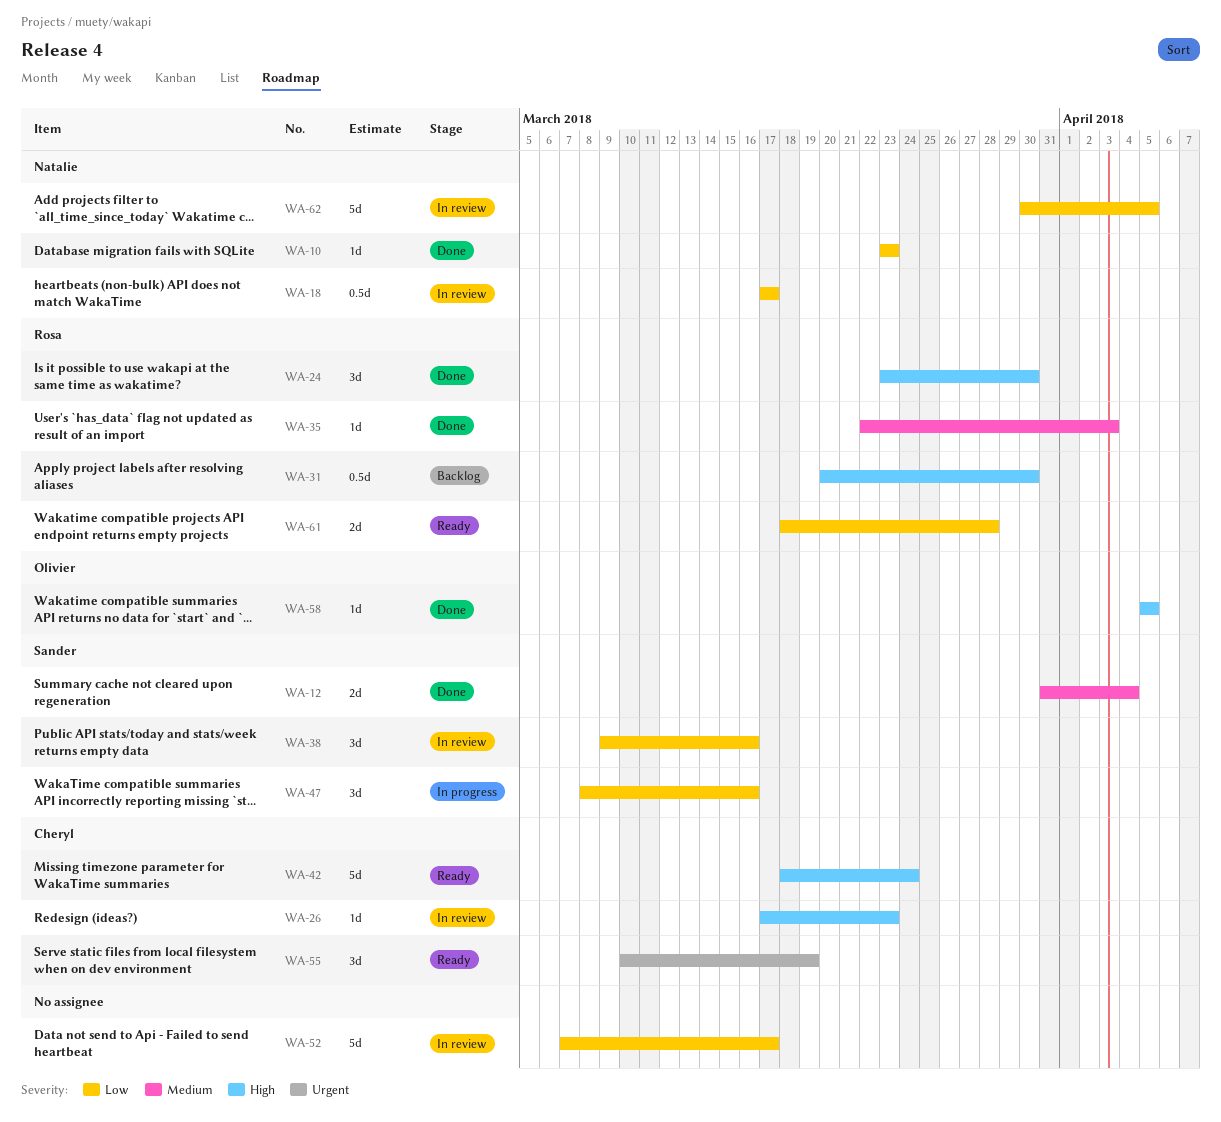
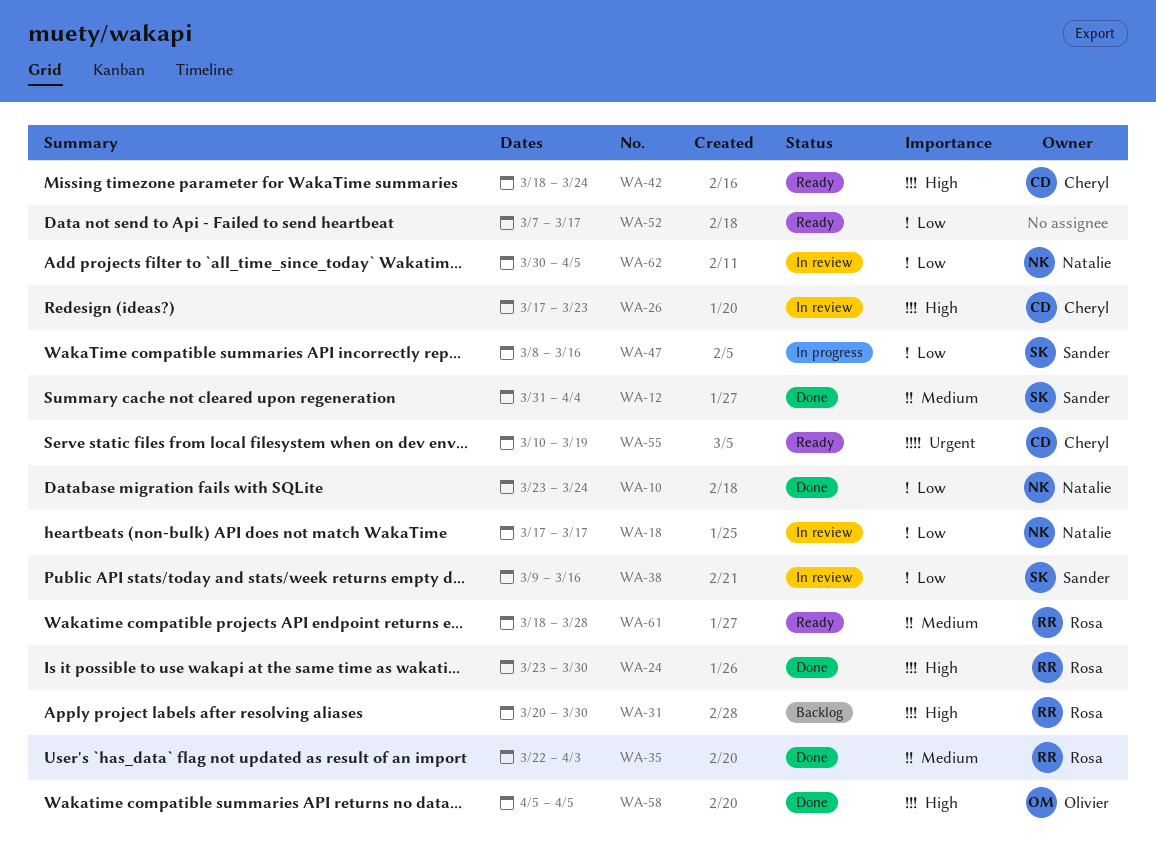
WA-10, due: Mar 23 -> Mar 24
WA-52, status: In review -> Ready
WA-61, priority: Low -> Medium

